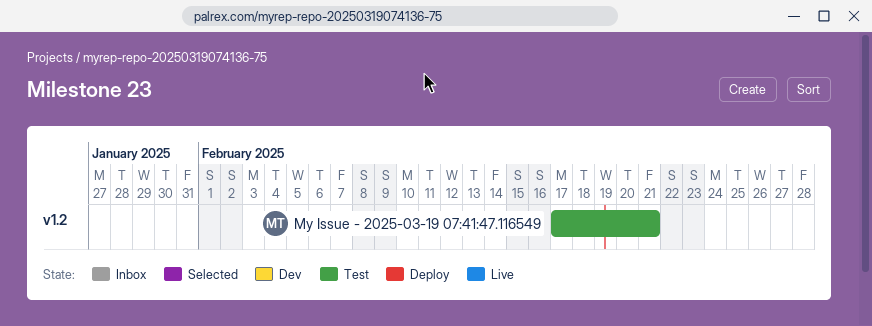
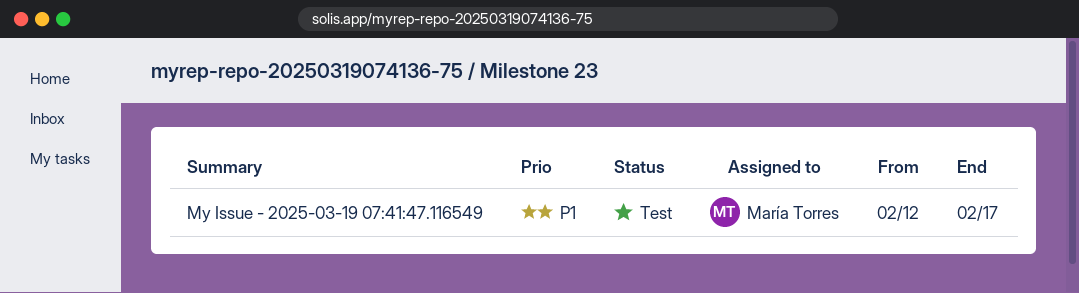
My Issue - 2025-03-19 07:41:47.116549, start: Feb 17 -> Feb 12
My Issue - 2025-03-19 07:41:47.116549, due: Feb 21 -> Feb 17

